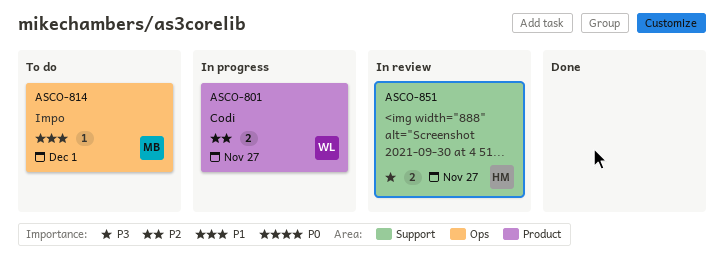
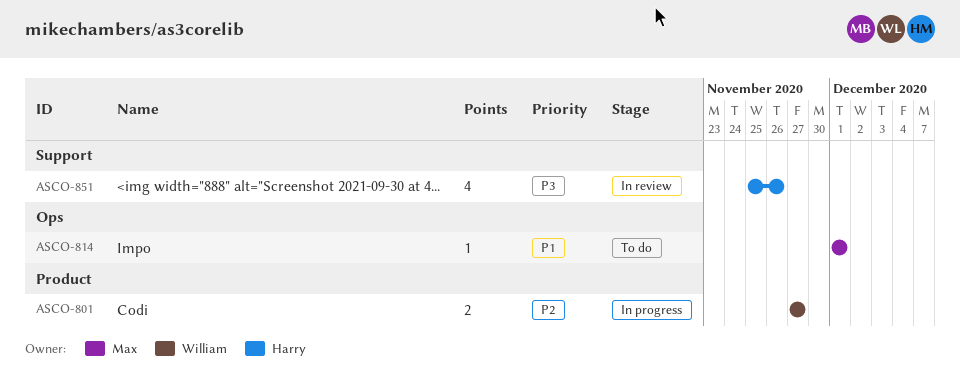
ASCO-851, estimate: 2 -> 4
ASCO-851, due: Nov 27 -> Nov 26

